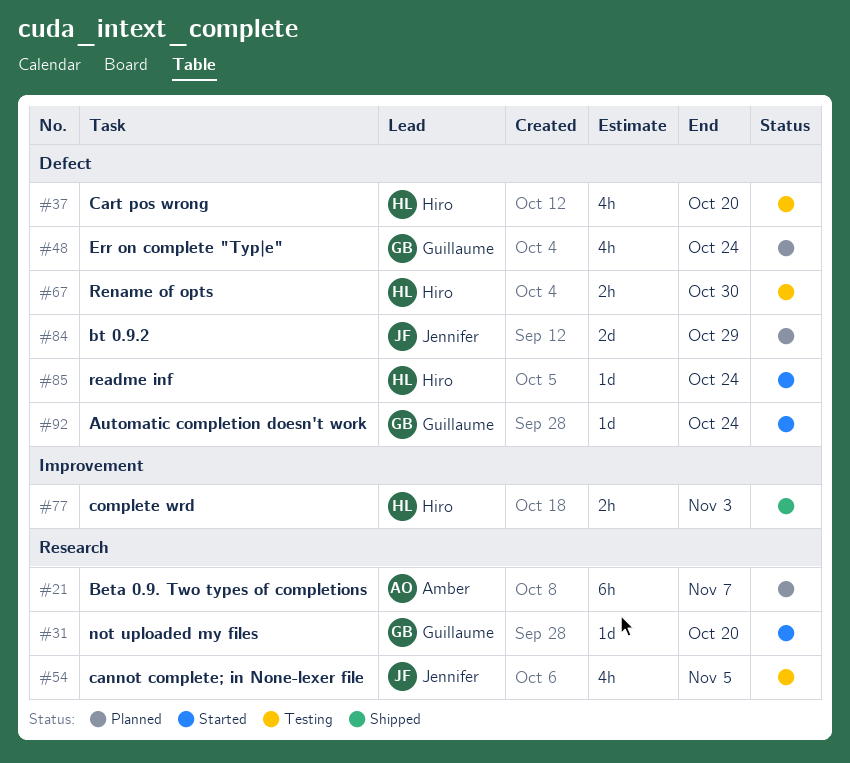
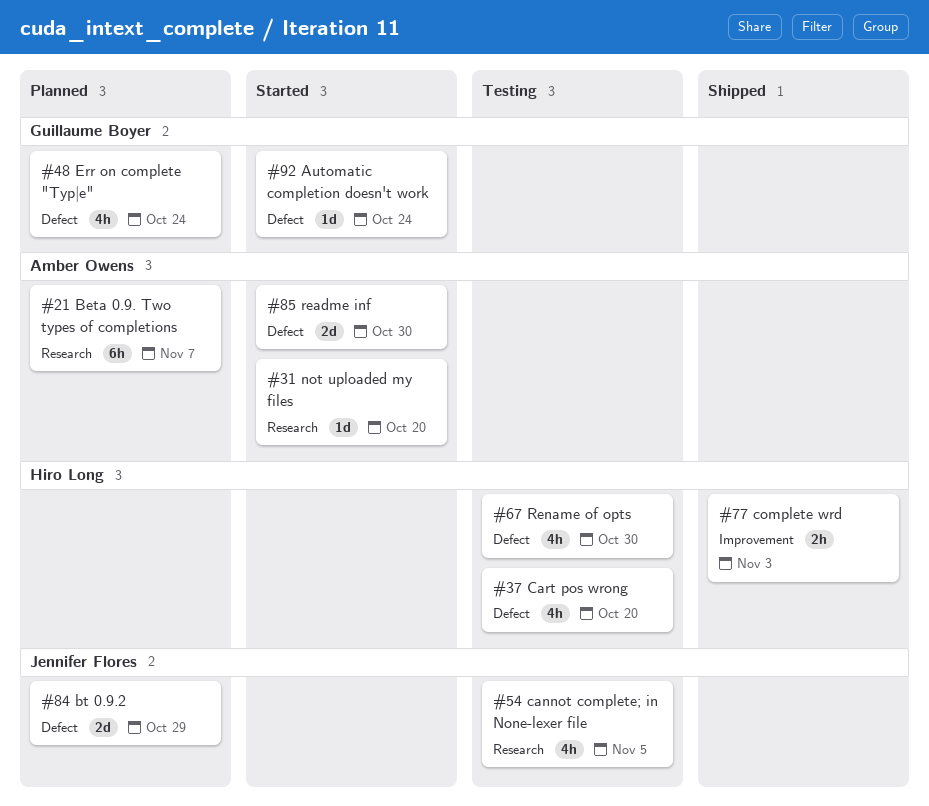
#31, owner: Guillaume Boyer -> Amber Owens
#67, estimate: 2h -> 4h
#85, owner: Hiro Long -> Amber Owens
#85, estimate: 1d -> 2d
#85, due: Oct 24 -> Oct 30

